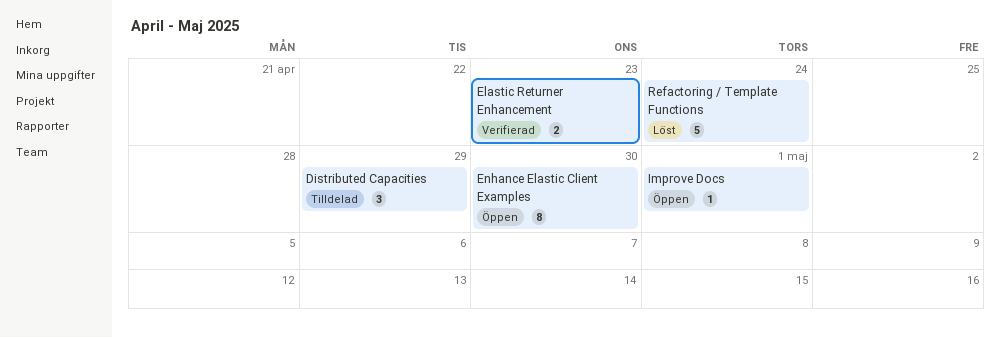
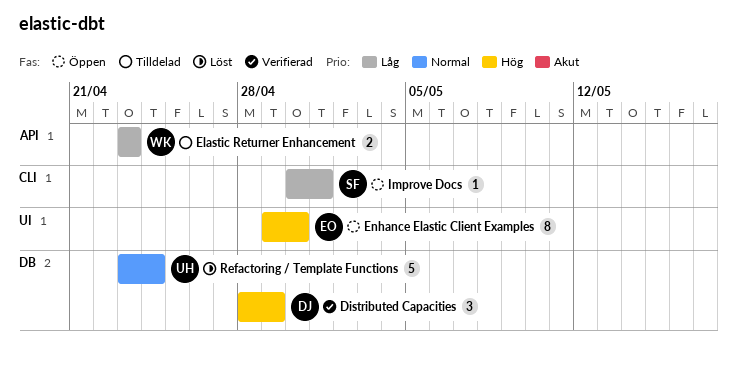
Distributed Capacities, status: Tilldelad -> Verifierad
Elastic Returner Enhancement, status: Verifierad -> Tilldelad

